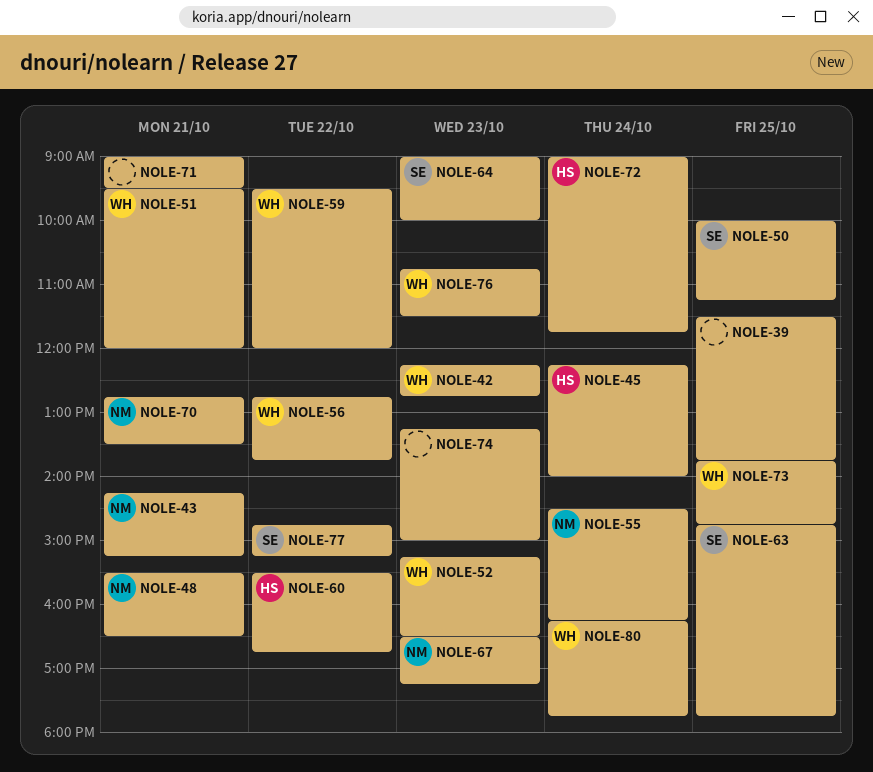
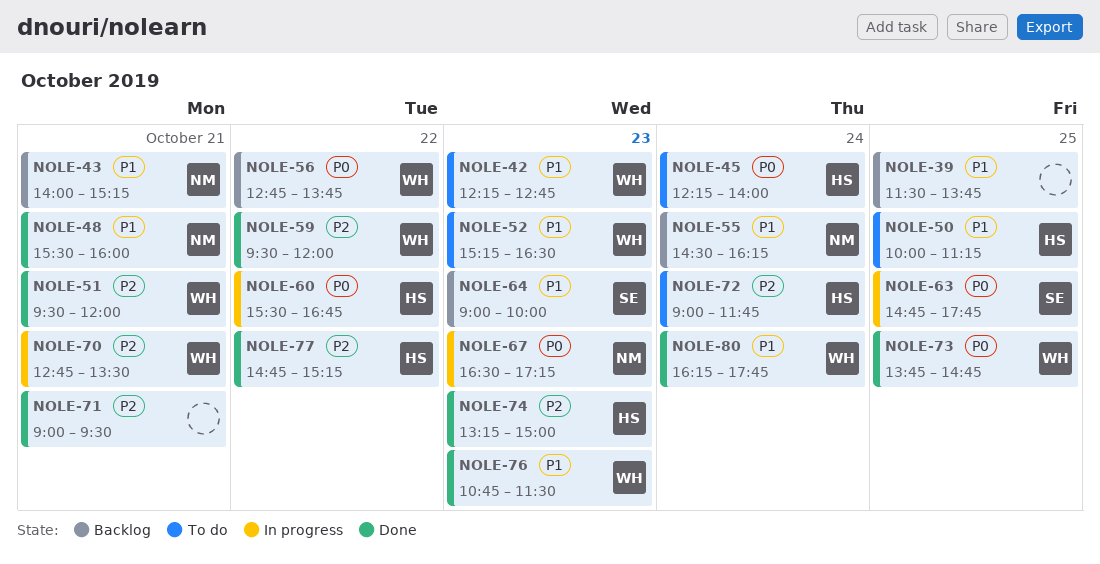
NOLE-43, begins: 14:15 -> 14:00
NOLE-48, ends: 16:30 -> 16:00
NOLE-50, owner: SE -> HS
NOLE-70, owner: NM -> WH
NOLE-74, owner: none -> HS
NOLE-77, owner: SE -> HS

